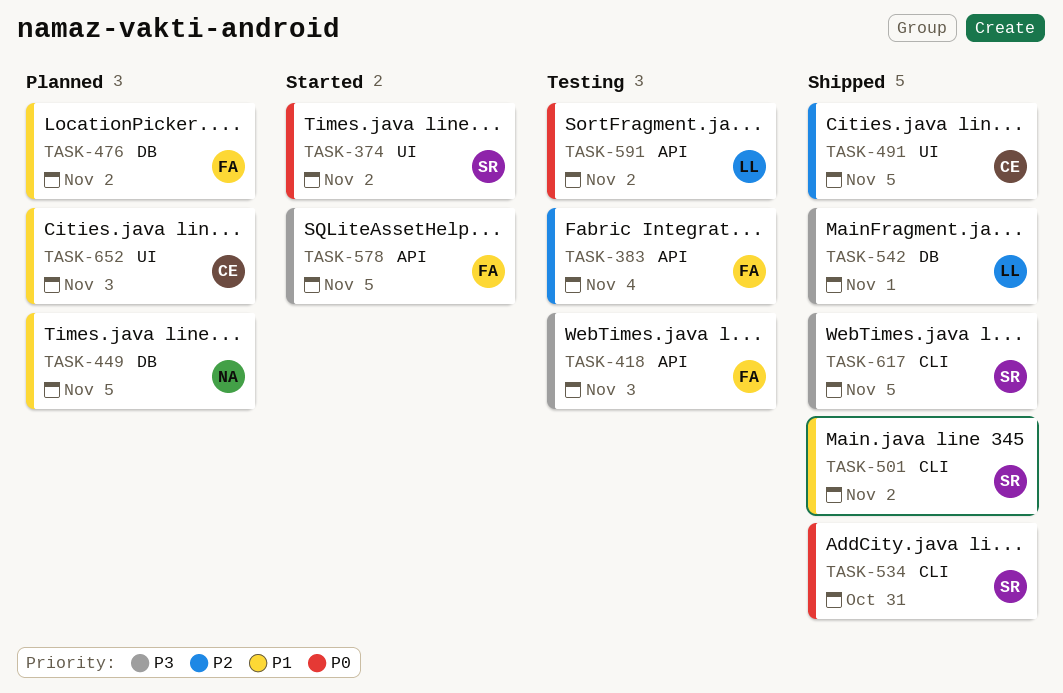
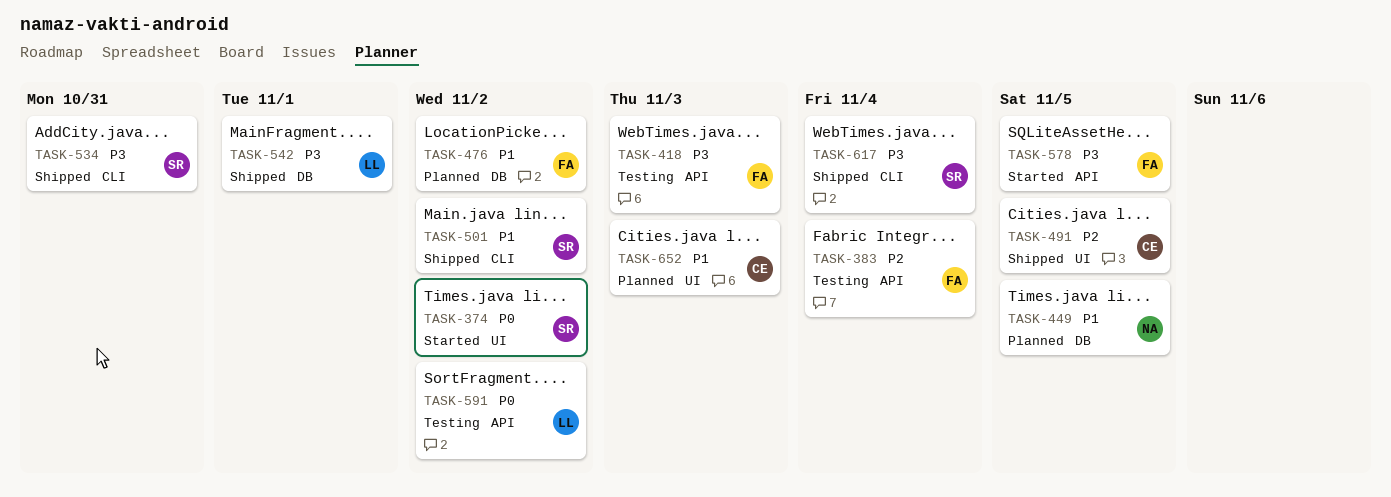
TASK-534, priority: P0 -> P3
TASK-617, due: Nov 5 -> Nov 4

